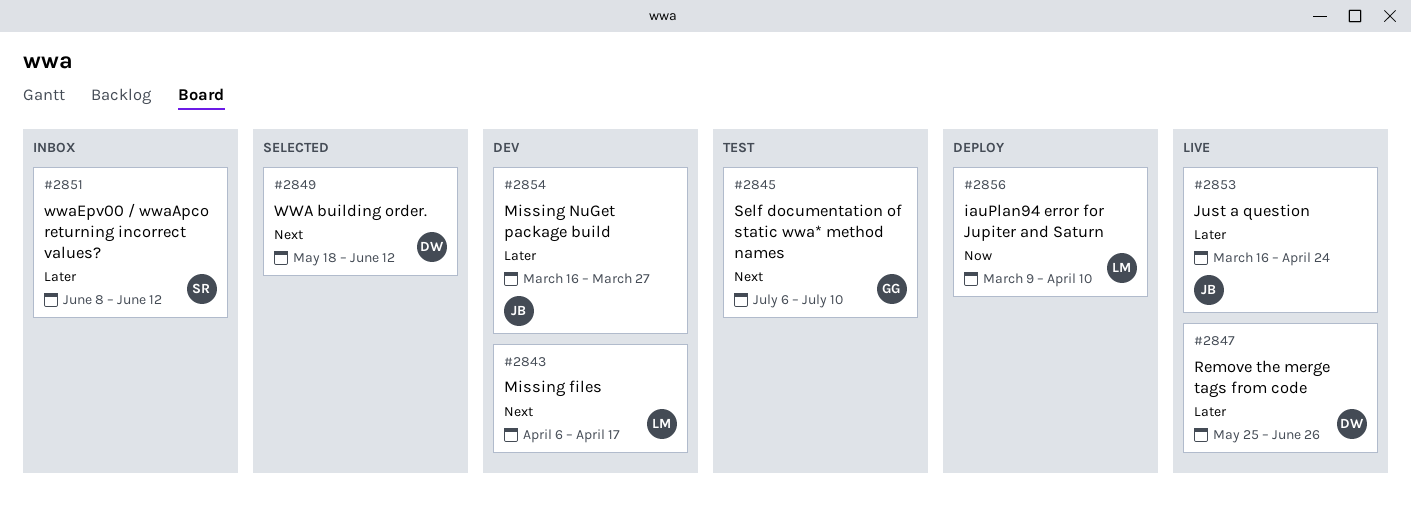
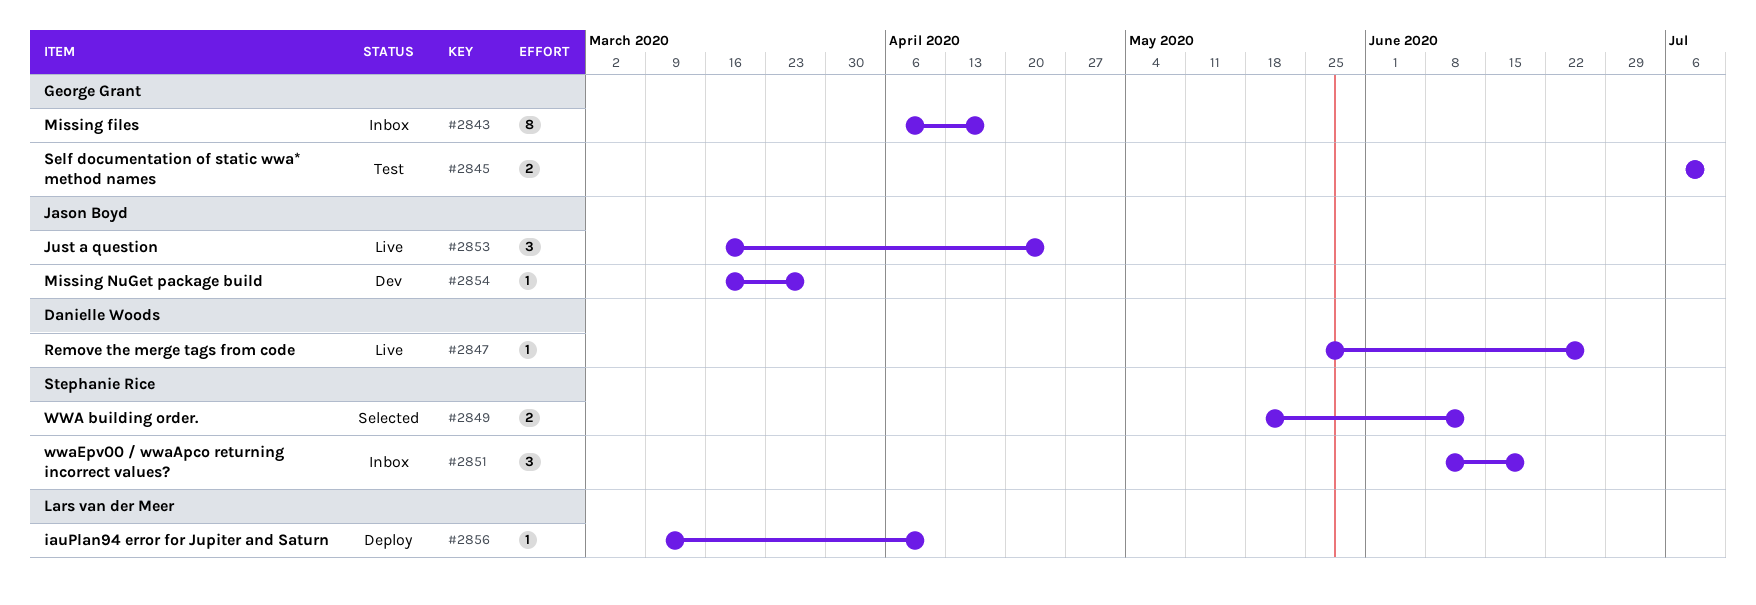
#2843, status: Dev -> Inbox
#2843, owner: Lars van der Meer -> George Grant
#2849, owner: Danielle Woods -> Stephanie Rice
#2851, due: Jun 12 -> Jun 19

